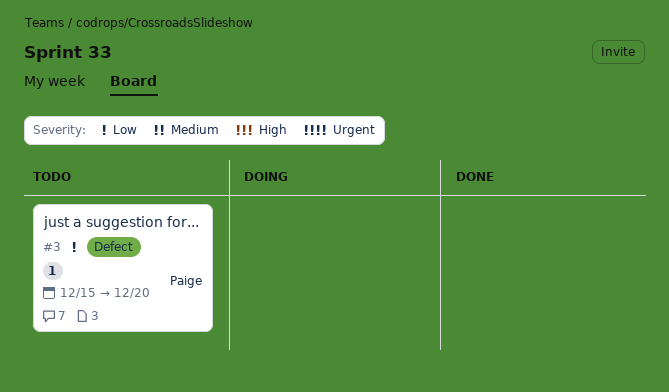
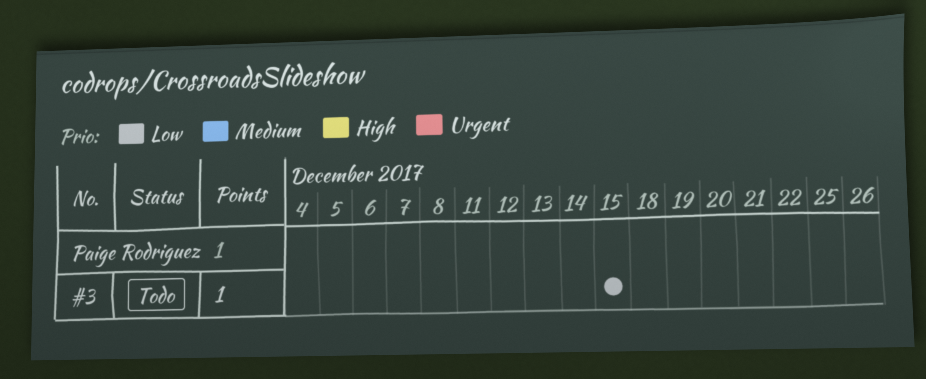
#3, due: Dec 20 -> Dec 15

